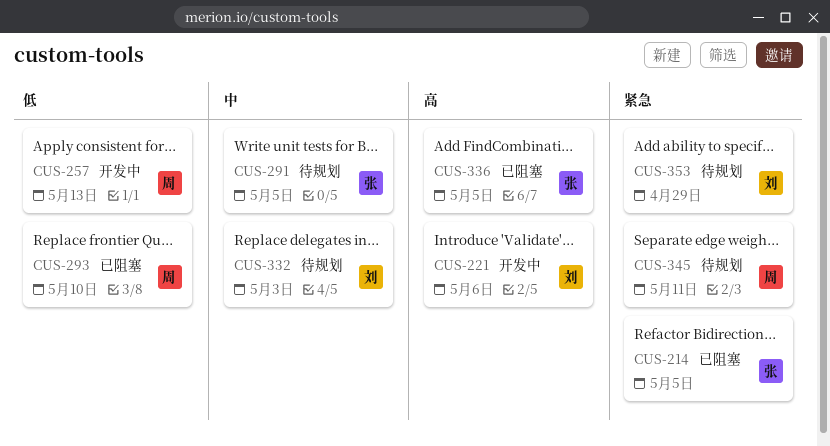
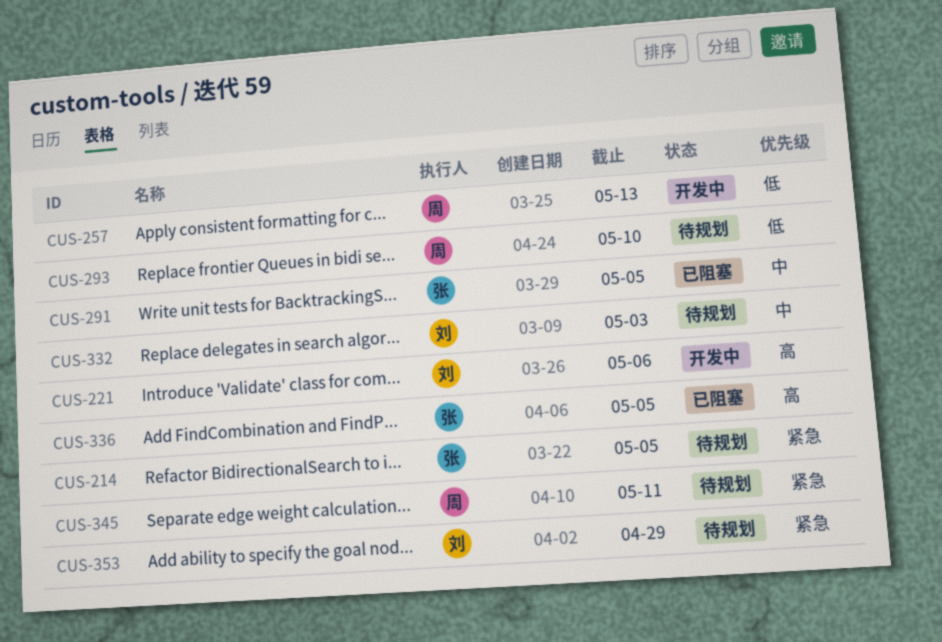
CUS-214, status: 已阻塞 -> 待规划
CUS-291, status: 待规划 -> 已阻塞
CUS-293, status: 已阻塞 -> 待规划

